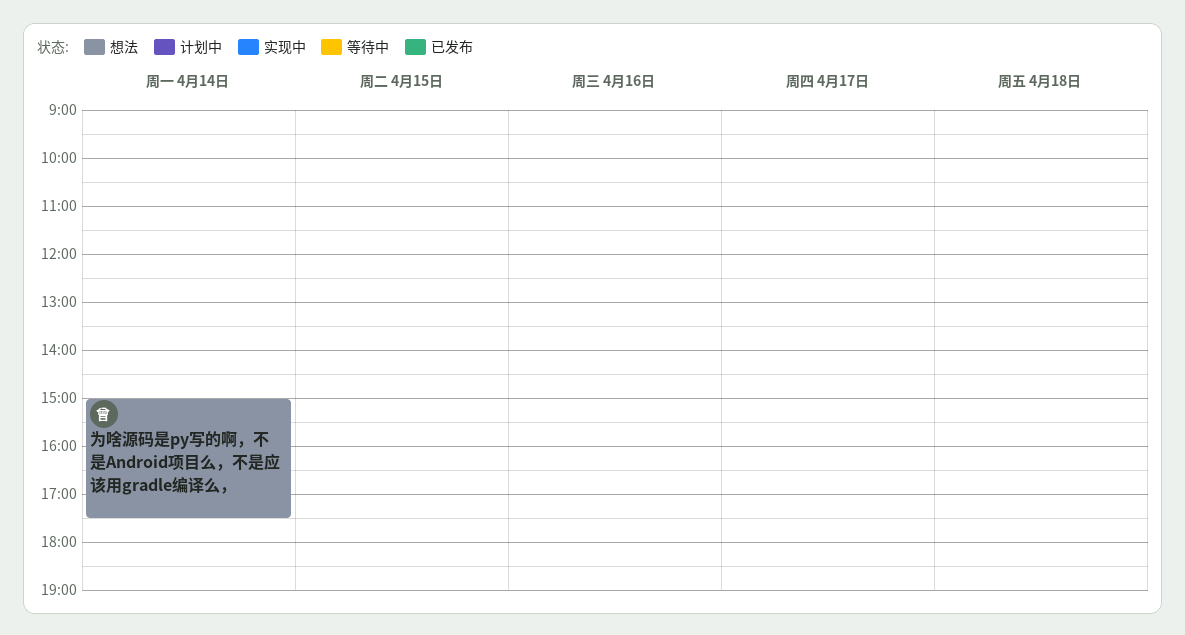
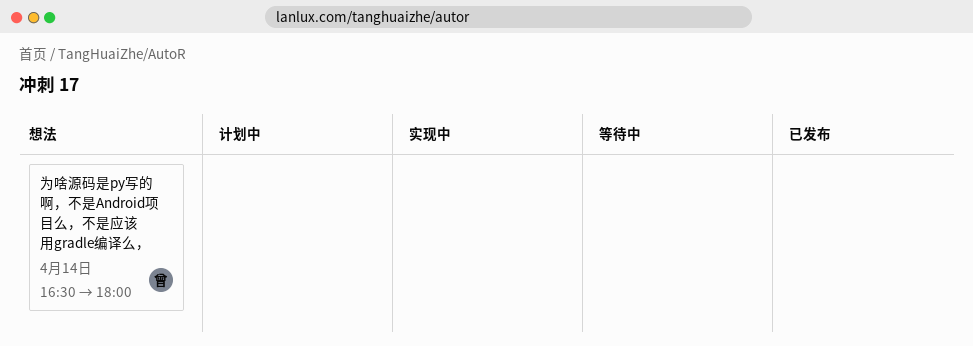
为啥源码是py写的啊，不是Android项目么，不是应该用gradle编译么，, begins: 15:00 -> 16:30
为啥源码是py写的啊，不是Android项目么，不是应该用gradle编译么，, ends: 17:30 -> 18:00

